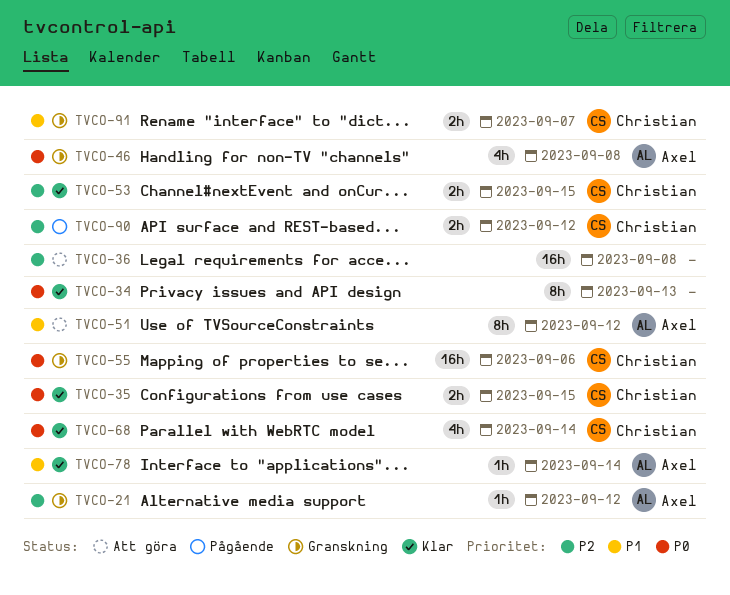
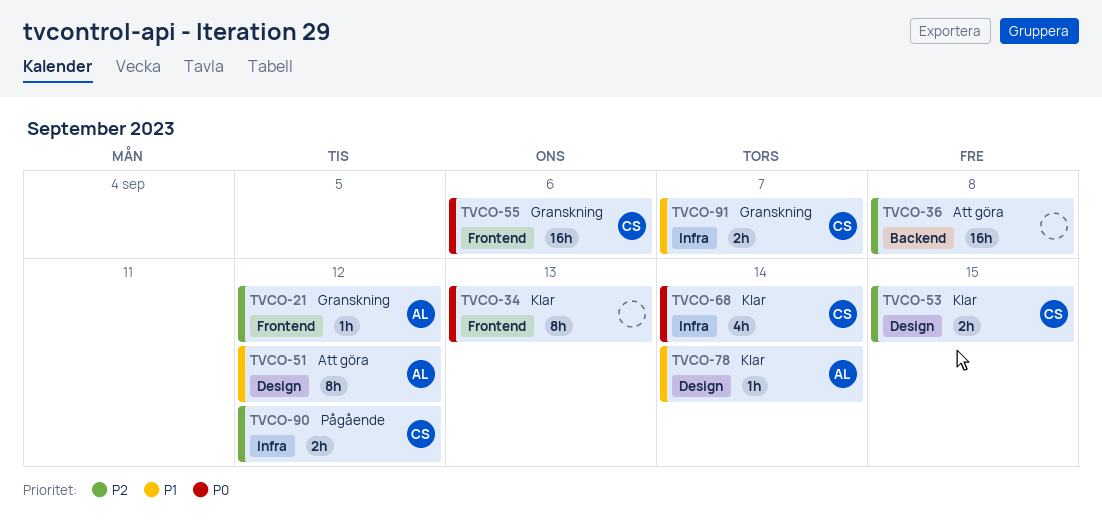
TVCO-35: present -> none
TVCO-46: present -> none

